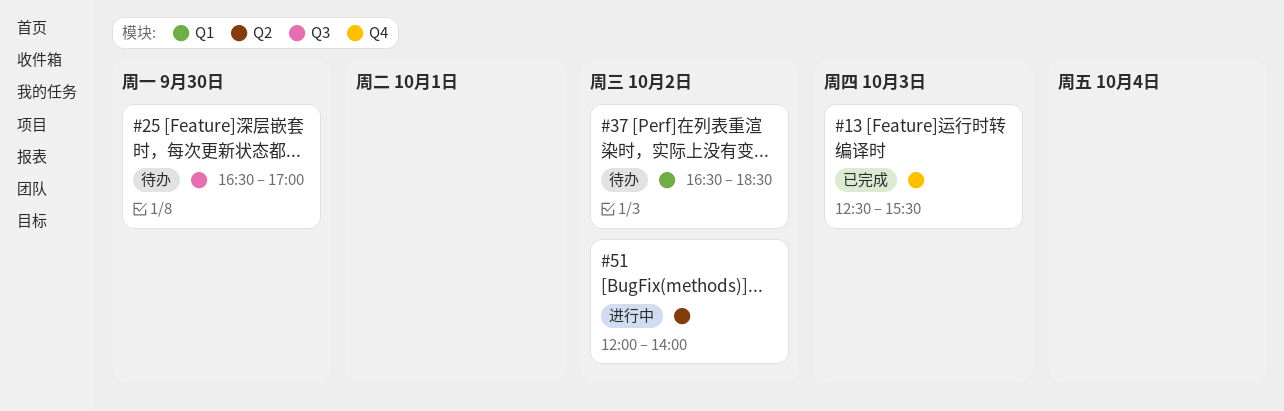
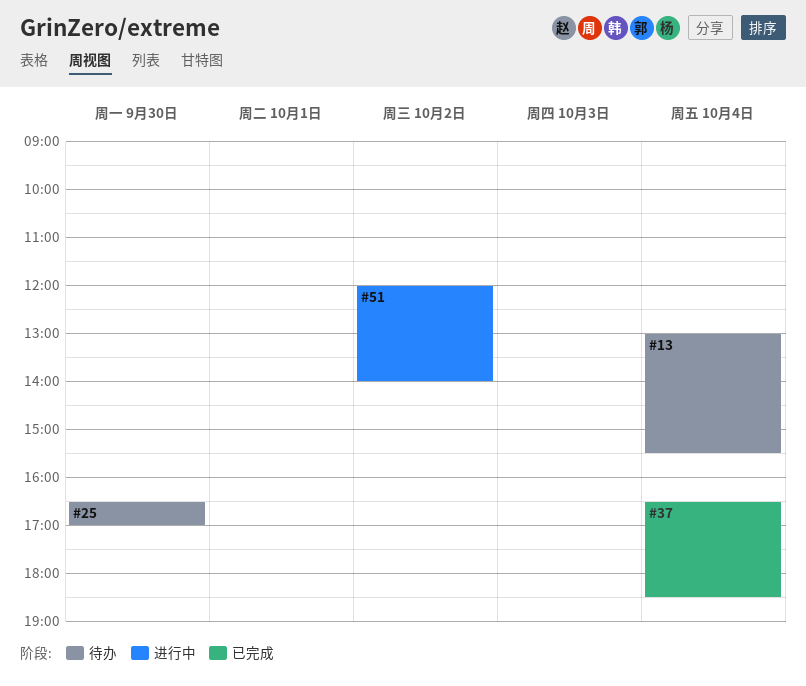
#13, status: 已完成 -> 待办
#13, day: Oct 3 -> Oct 4
#13, begins: 12:30 -> 13:00
#37, status: 待办 -> 已完成
#37, day: Oct 2 -> Oct 4

